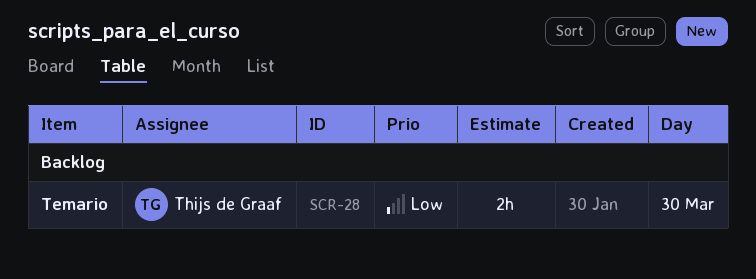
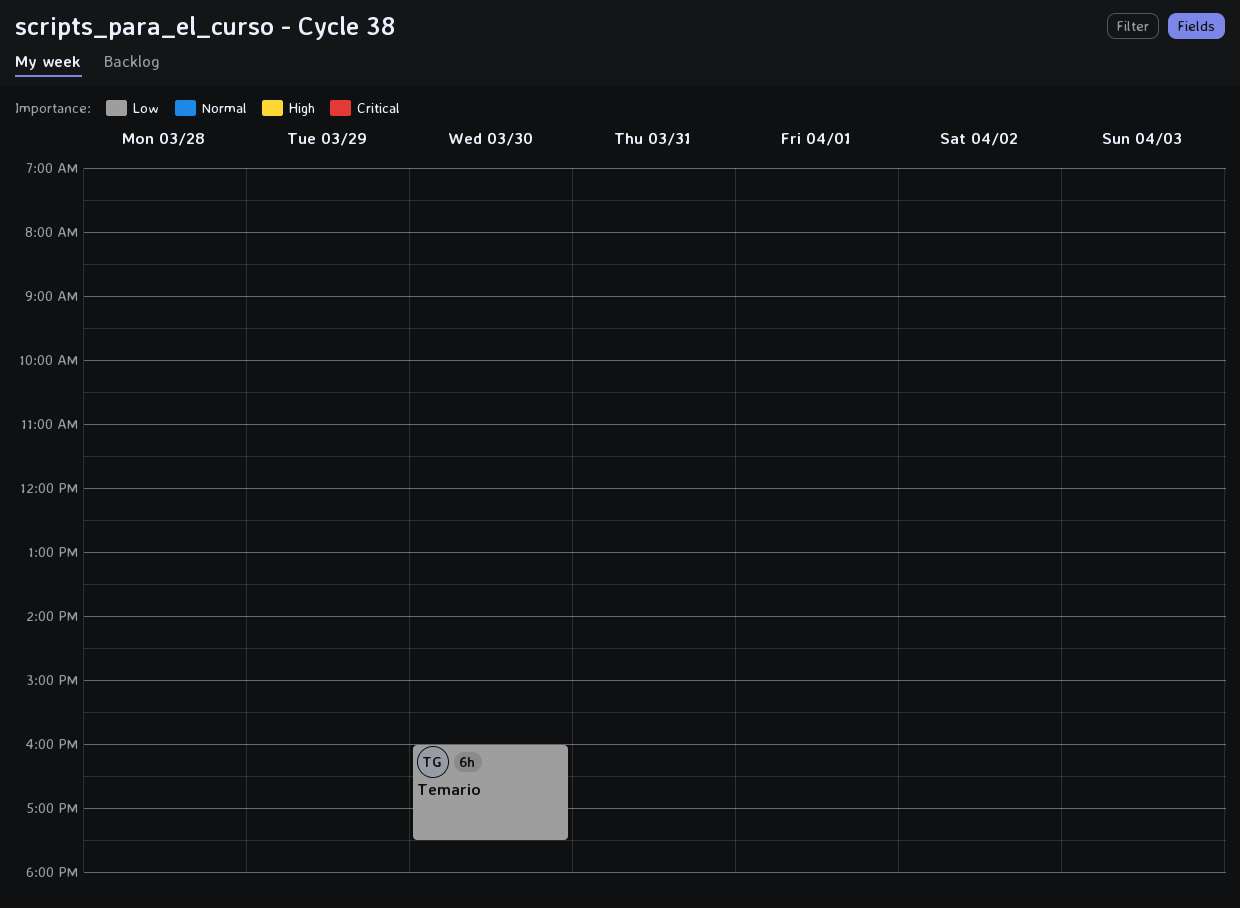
Temario, estimate: 2h -> 6h

